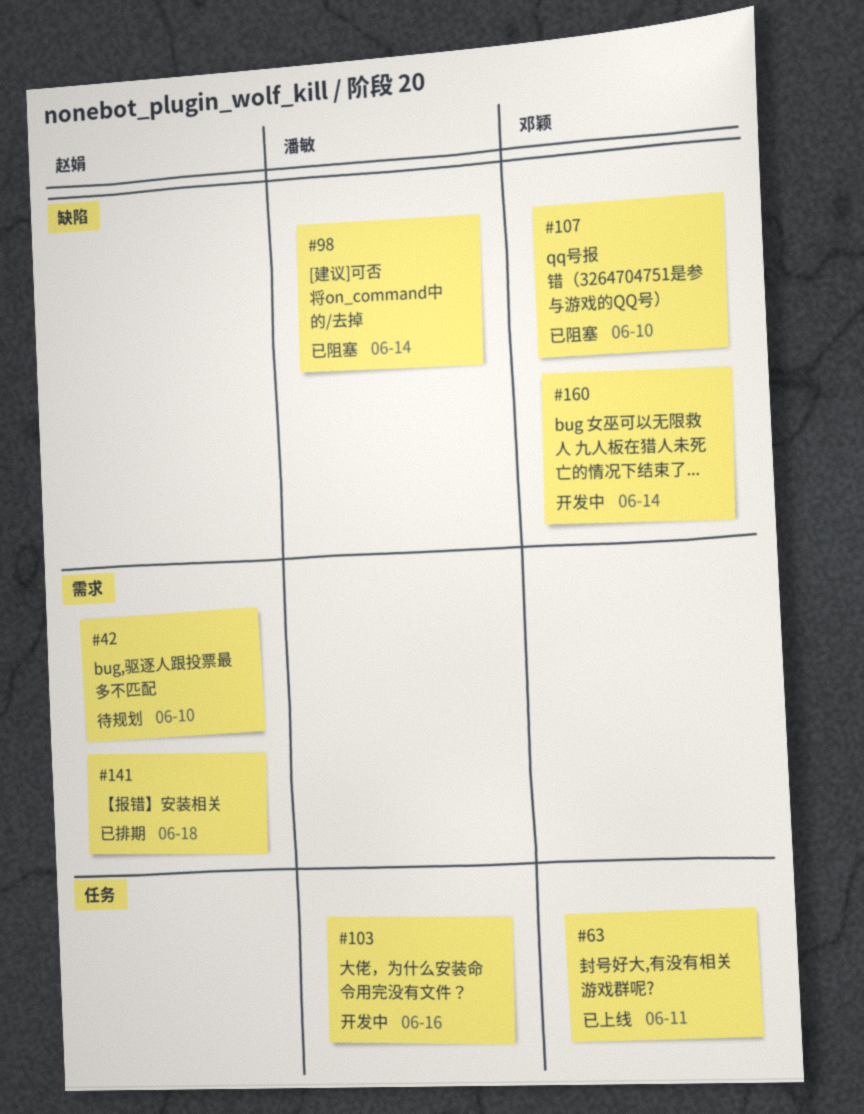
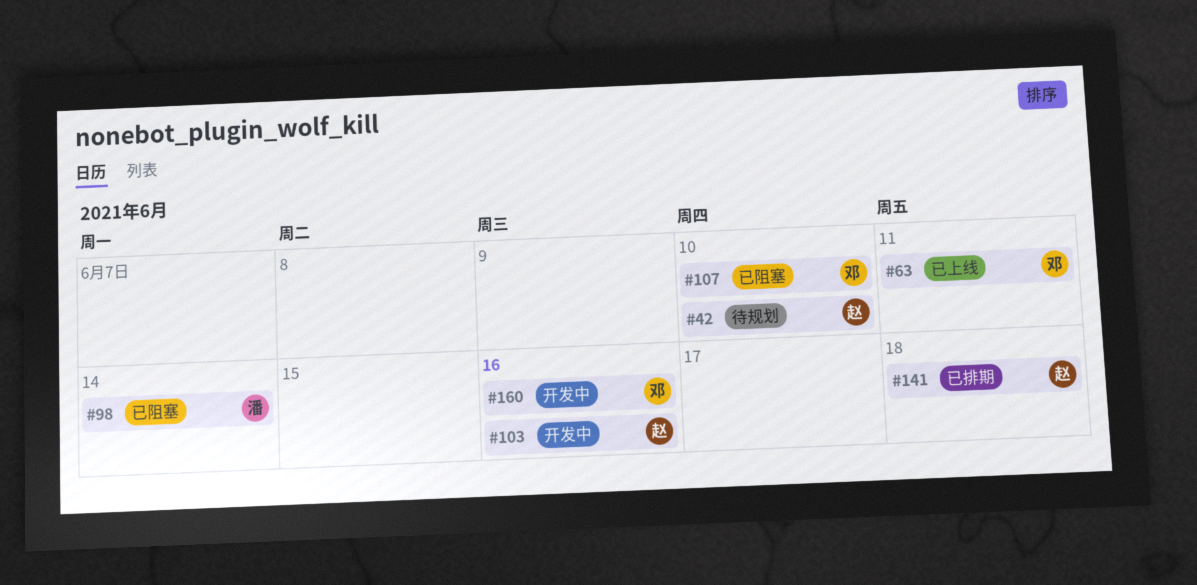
#103, owner: 潘敏 -> 赵娟
#160, due: Jun 14 -> Jun 16

